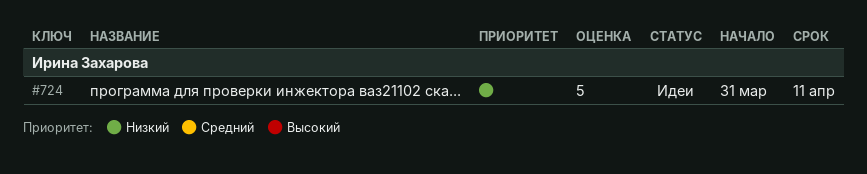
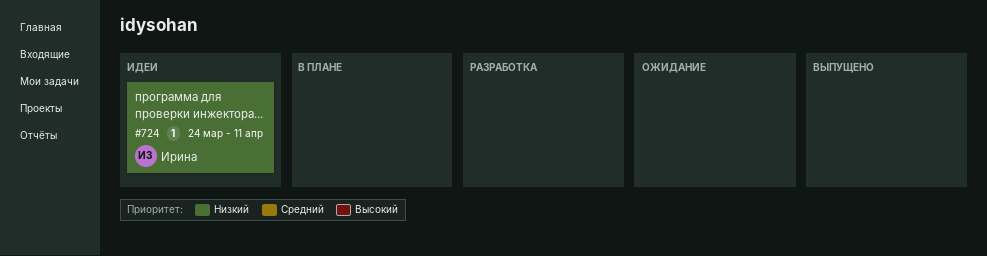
#724, estimate: 5 -> 1
#724, start: Mar 31 -> Mar 24

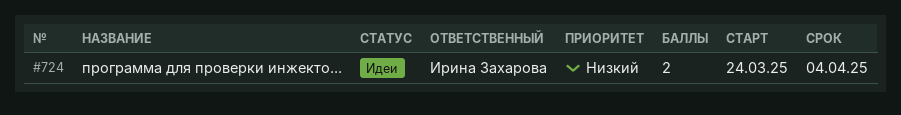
#724, estimate: 1 -> 2
#724, due: Apr 11 -> Apr 4

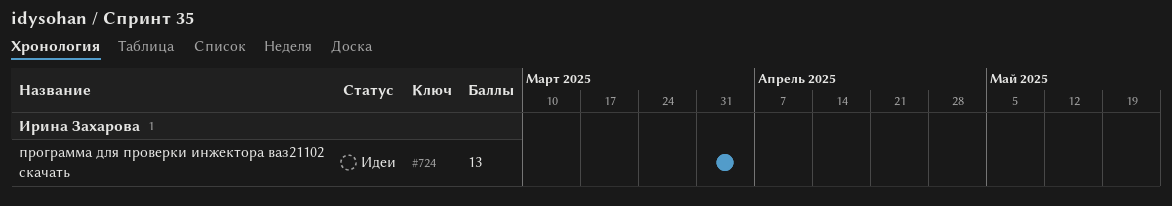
#724, estimate: 2 -> 13
#724, start: Mar 24 -> Mar 31

